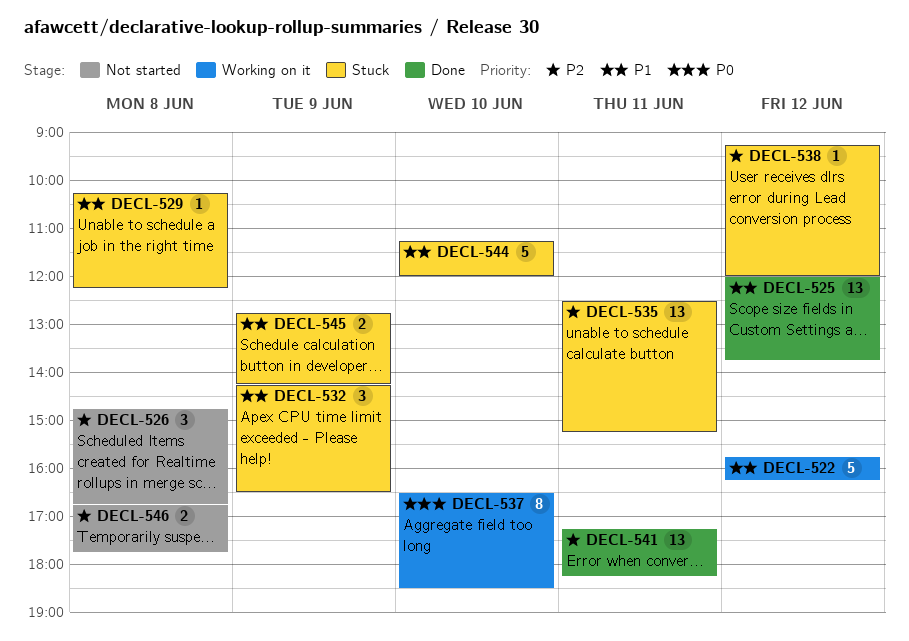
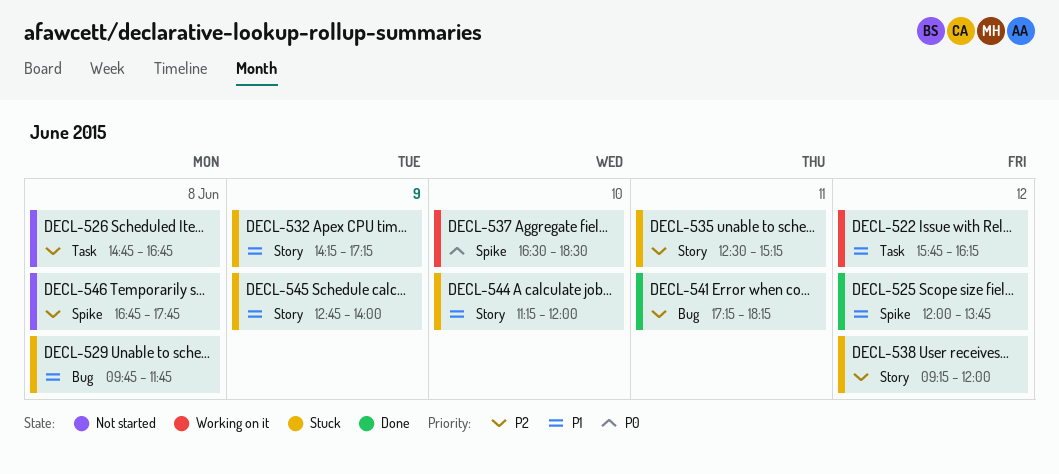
DECL-529, begins: 10:15 -> 09:45
DECL-529, ends: 12:15 -> 11:45
DECL-532, ends: 16:30 -> 17:15
DECL-545, ends: 14:15 -> 14:00

